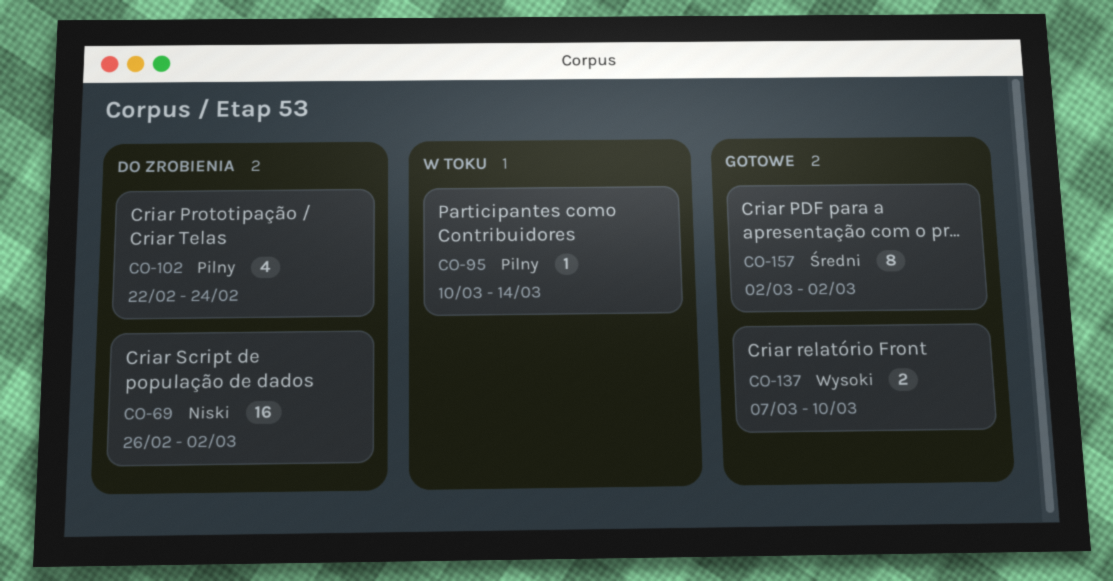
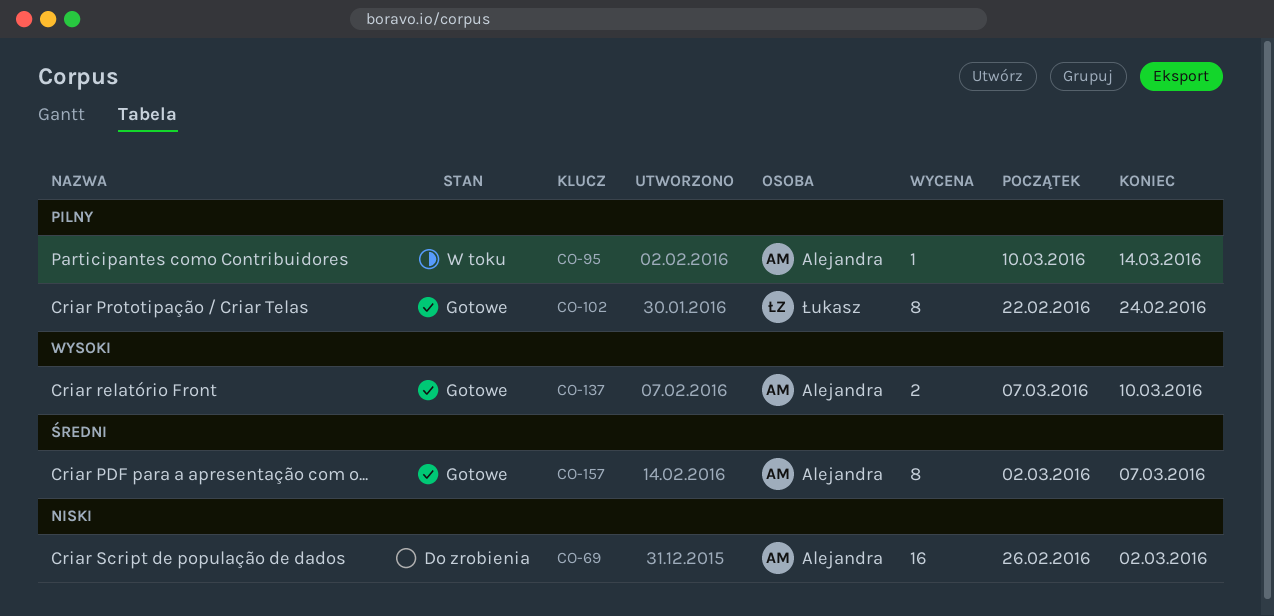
CO-102, status: Do zrobienia -> Gotowe
CO-102, estimate: 4 -> 8
CO-157, due: Mar 2 -> Mar 7

